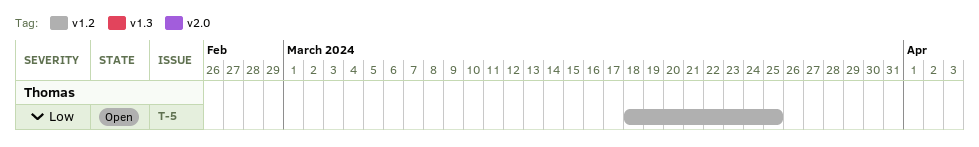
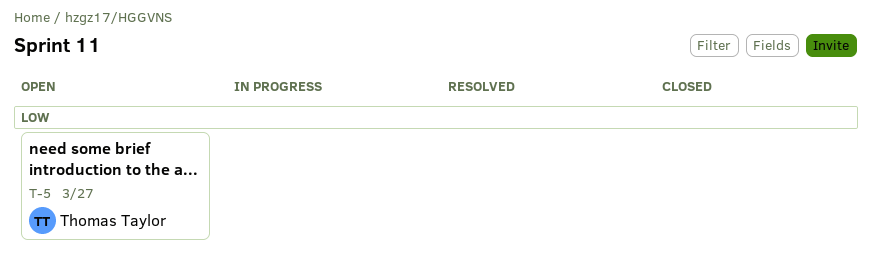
T-5, due: Mar 25 -> Mar 27

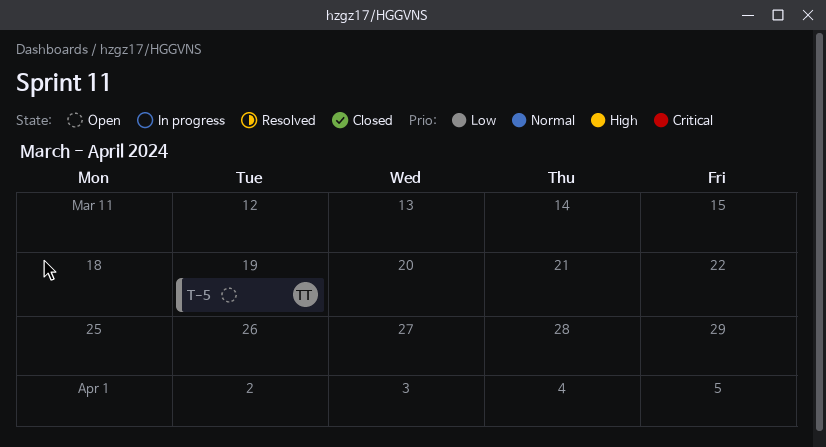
T-5, due: Mar 27 -> Mar 19

